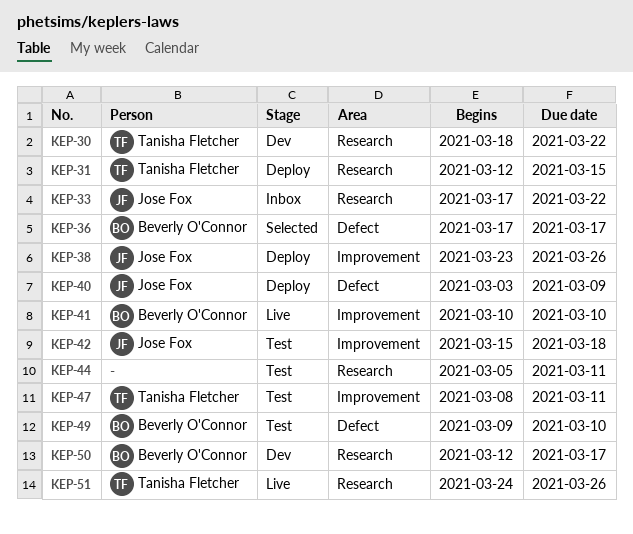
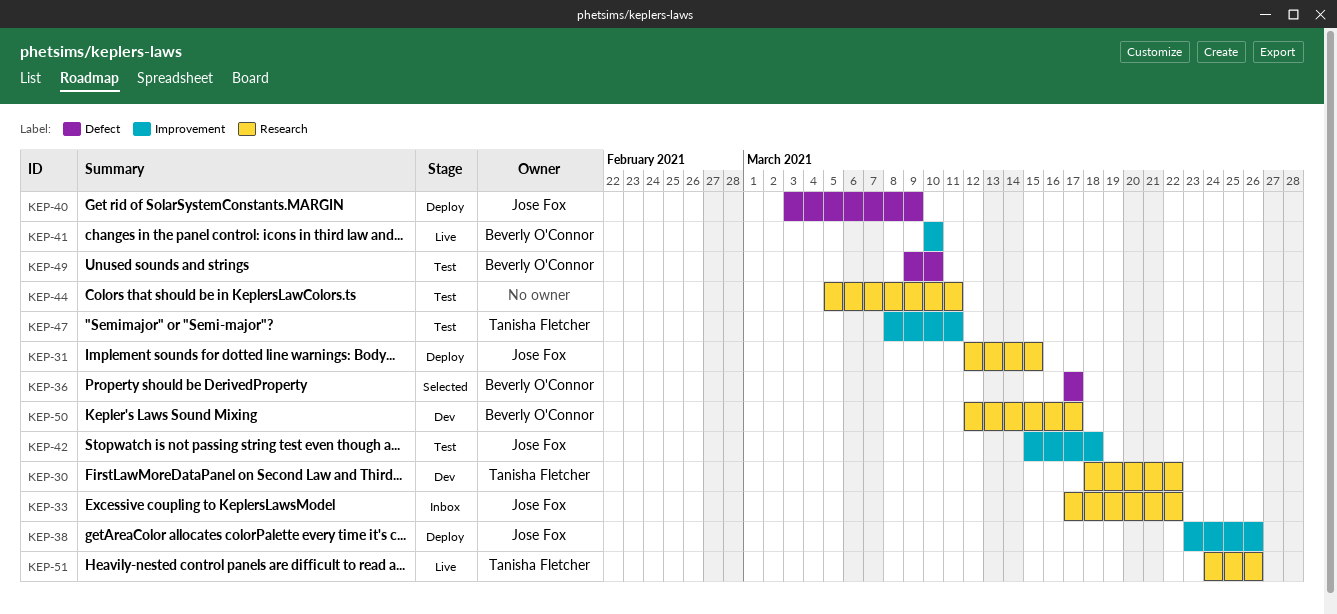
KEP-31, owner: Tanisha Fletcher -> Jose Fox

